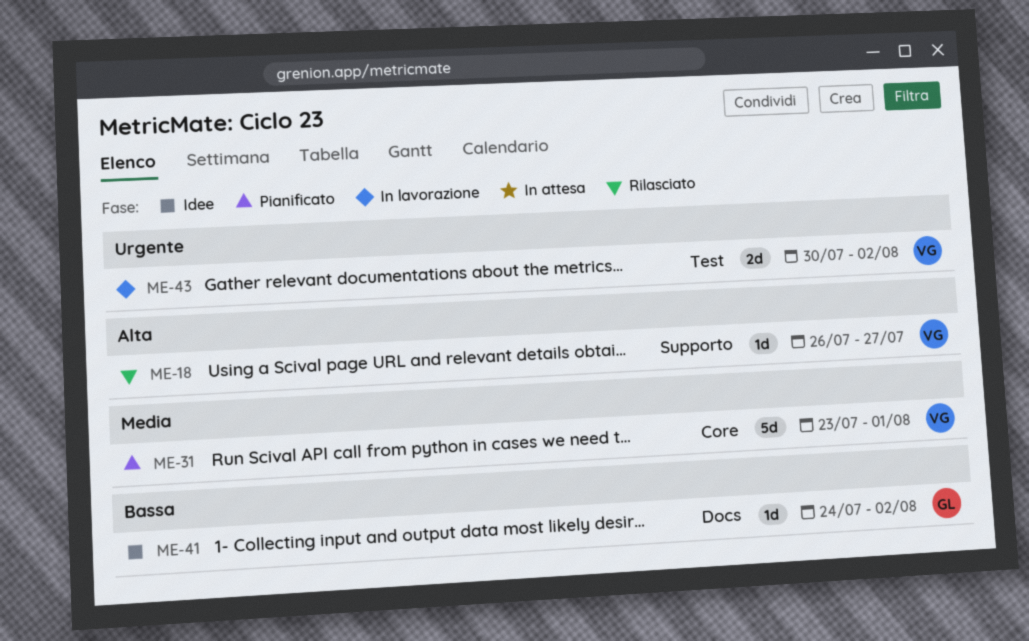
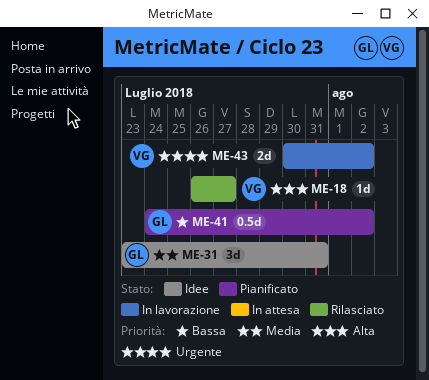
ME-31, status: Pianificato -> Idee
ME-31, owner: VG -> GL
ME-31, estimate: 5d -> 3d
ME-31, due: Aug 1 -> Jul 31
ME-41, status: Idee -> Pianificato
ME-41, estimate: 1d -> 0.5d

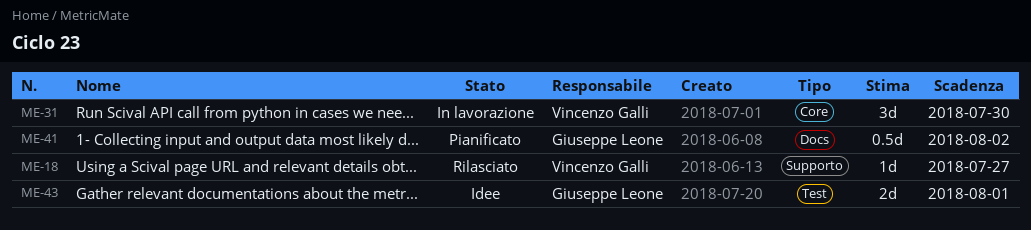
ME-31, status: Idee -> In lavorazione
ME-31, owner: Giuseppe Leone -> Vincenzo Galli
ME-31, due: Jul 31 -> Jul 30
ME-43, status: In lavorazione -> Idee
ME-43, owner: Vincenzo Galli -> Giuseppe Leone
ME-43, due: Aug 2 -> Aug 1

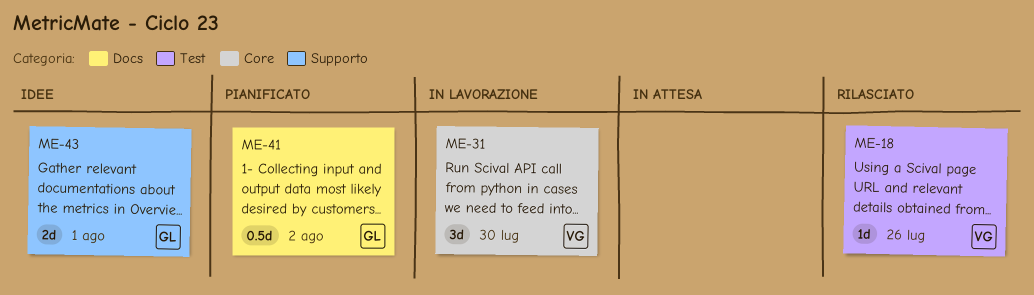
ME-18, label: Supporto -> Test
ME-18, due: Jul 27 -> Jul 26
ME-43, label: Test -> Supporto

